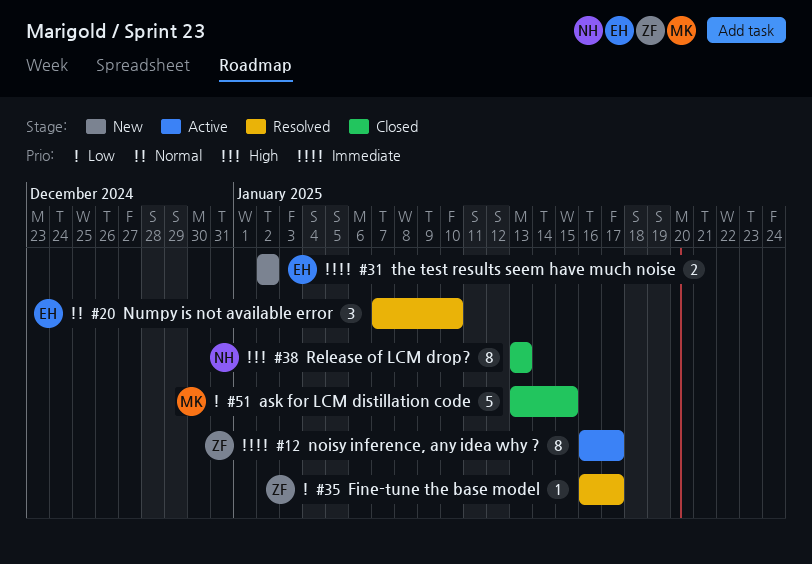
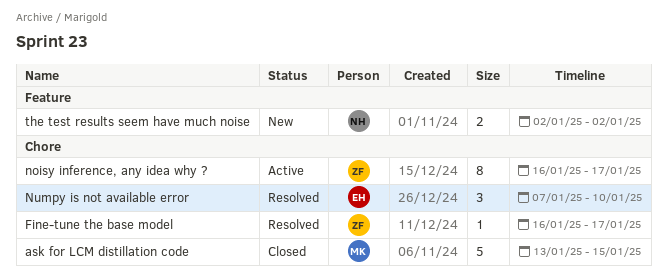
Release of LCM drop?: present -> none
the test results seem have much noise, owner: EH -> NH

